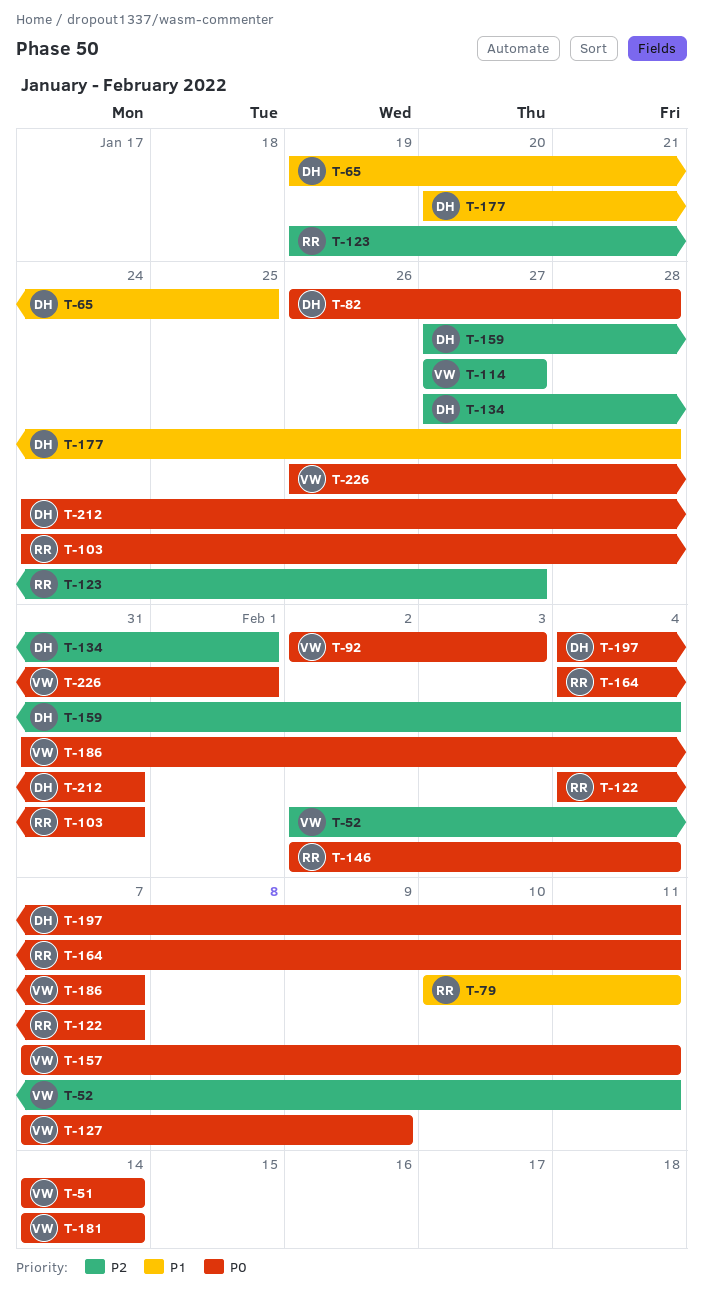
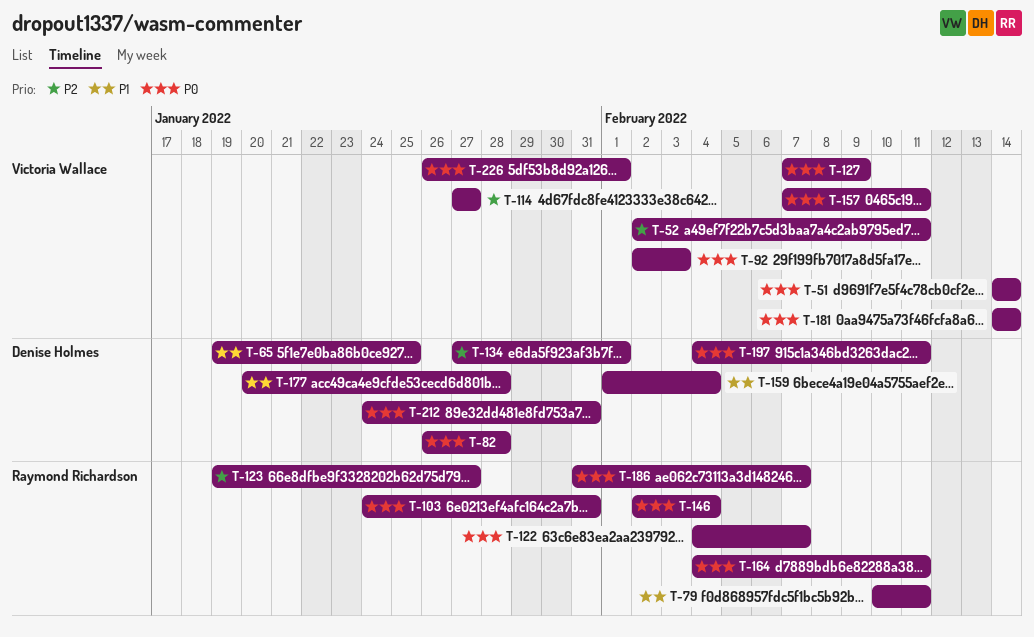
T-159, priority: P2 -> P1
T-159, start: Jan 27 -> Feb 1
T-186, owner: Victoria Wallace -> Raymond Richardson

